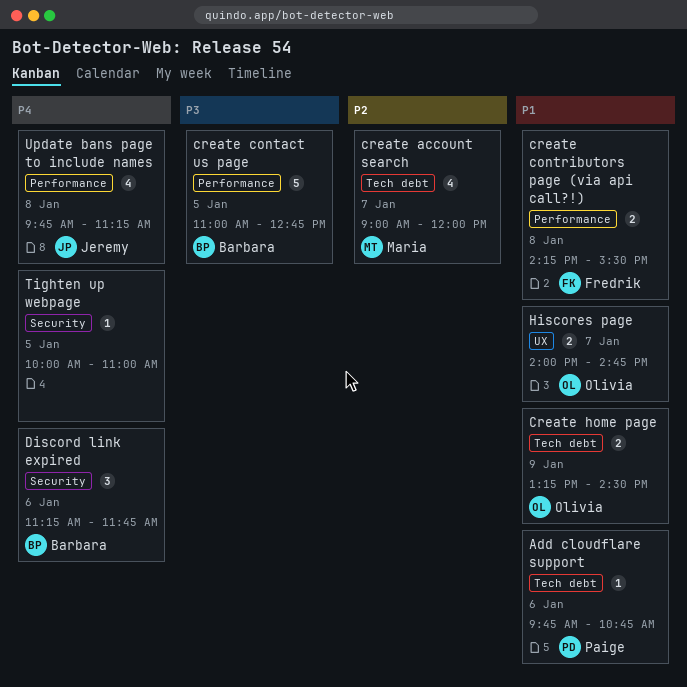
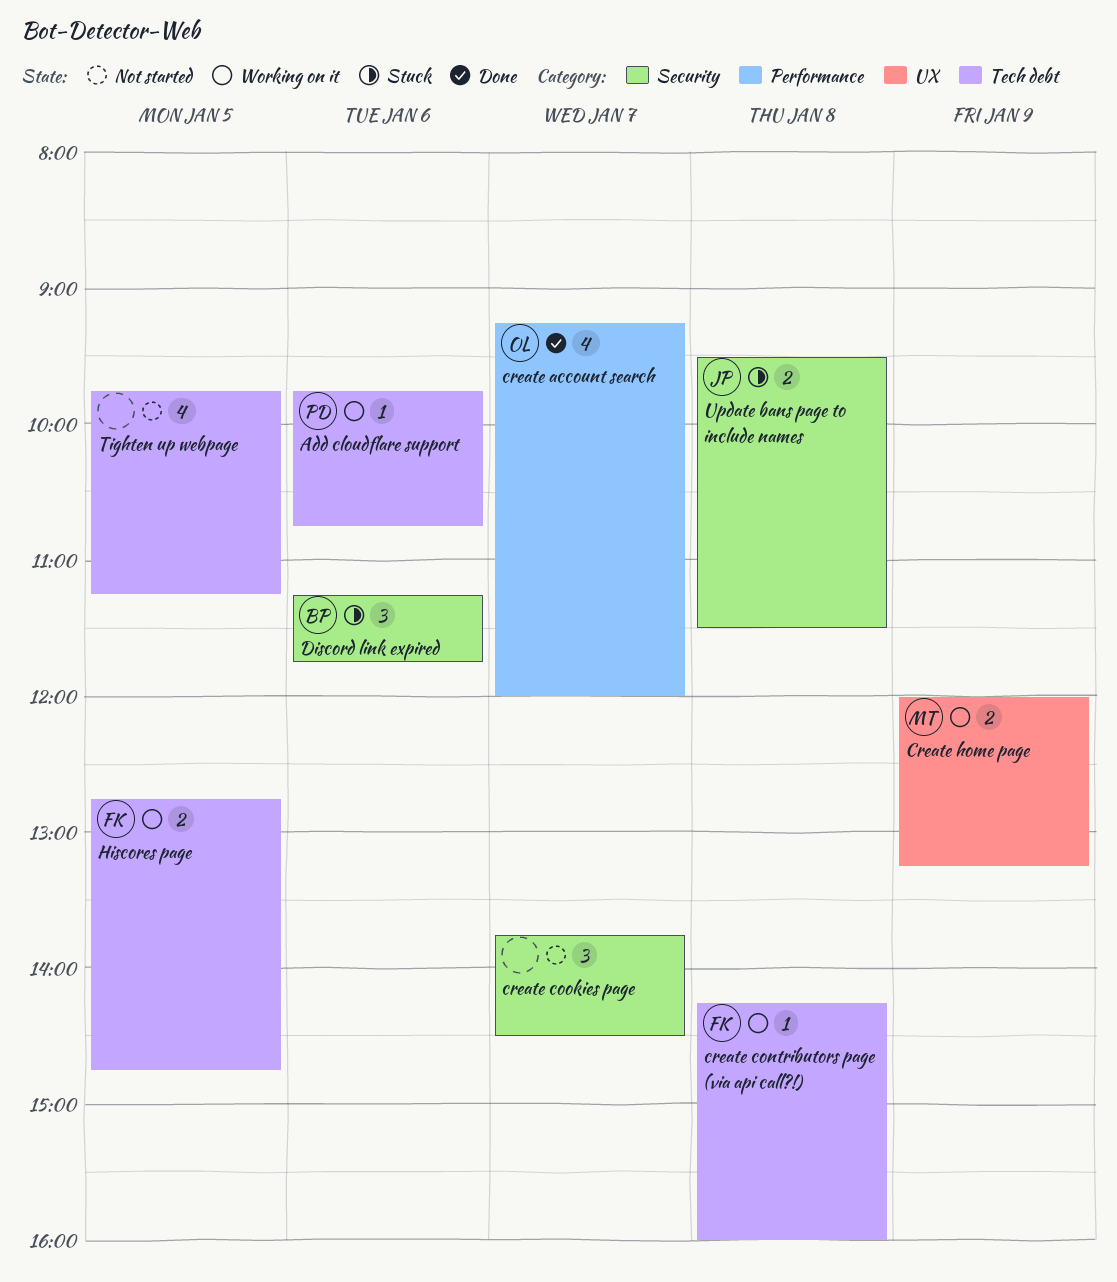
create account search, owner: Maria -> Olivia
create account search, label: Tech debt -> Performance
create account search, begins: 09:00 -> 09:15
create contact us page: present -> none
create contributors page (via api call?!), label: Performance -> Tech debt
create contributors page (via api call?!), estimate: 2 -> 1
create contributors page (via api call?!), ends: 15:30 -> 16:00
create cookies page: none -> present
Create home page, owner: Olivia -> Maria
Create home page, label: Tech debt -> UX
Create home page, begins: 13:15 -> 12:00
Create home page, ends: 14:30 -> 13:15
Hiscores page, owner: Olivia -> Fredrik
Hiscores page, label: UX -> Tech debt
Hiscores page, day: Jan 7 -> Jan 5
Hiscores page, begins: 14:00 -> 12:45
Tighten up webpage, label: Security -> Tech debt
Tighten up webpage, estimate: 1 -> 4
Tighten up webpage, begins: 10:00 -> 09:45
Tighten up webpage, ends: 11:00 -> 11:15
Update bans page to include names, label: Performance -> Security
Update bans page to include names, estimate: 4 -> 2
Update bans page to include names, begins: 09:45 -> 09:30
Update bans page to include names, ends: 11:15 -> 11:30

